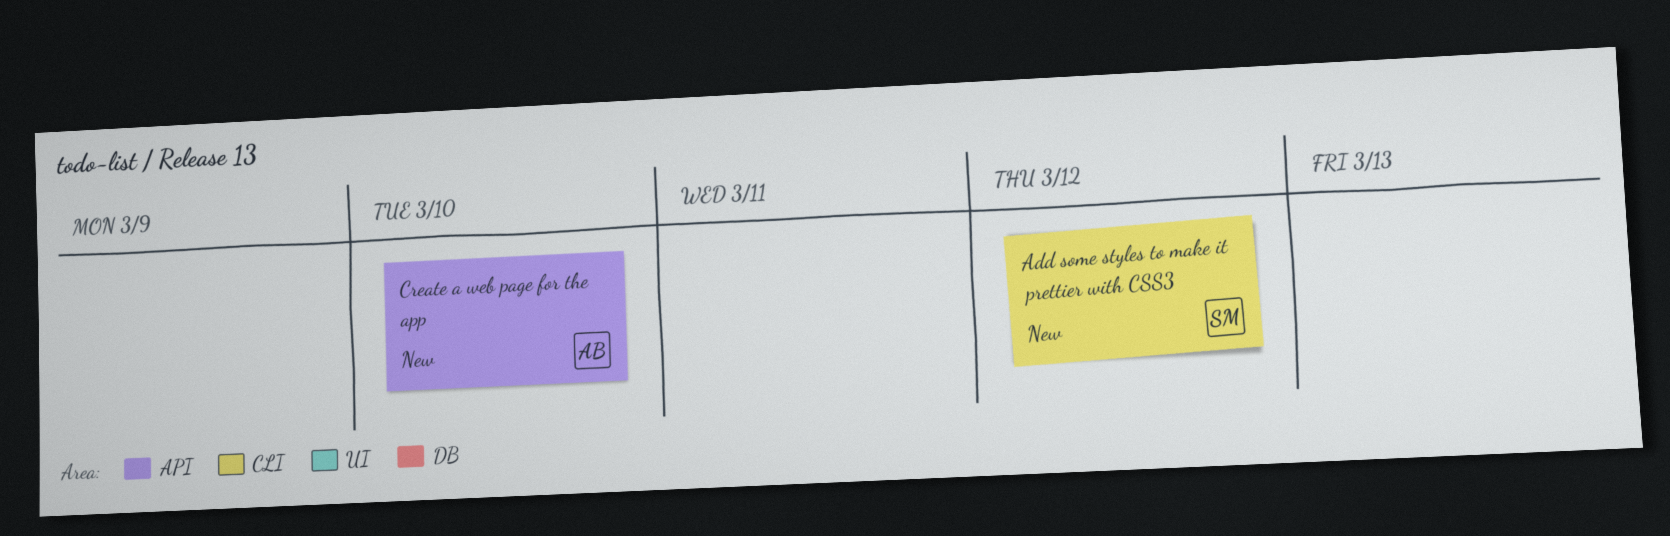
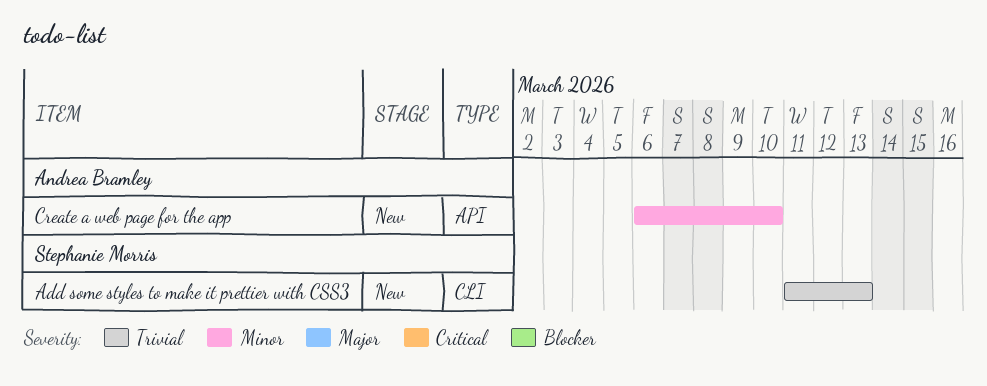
Add some styles to make it prettier with CSS3, due: Mar 12 -> Mar 13

